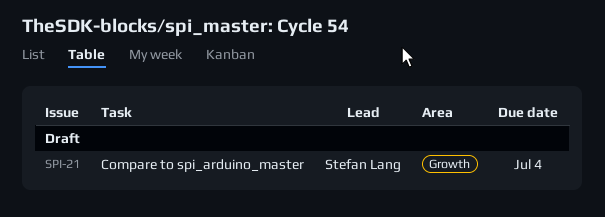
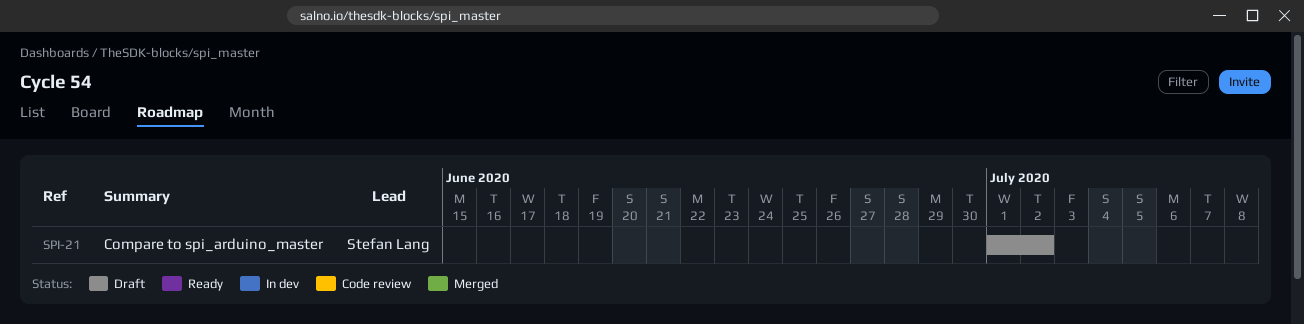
SPI-21, due: Jul 4 -> Jul 2

